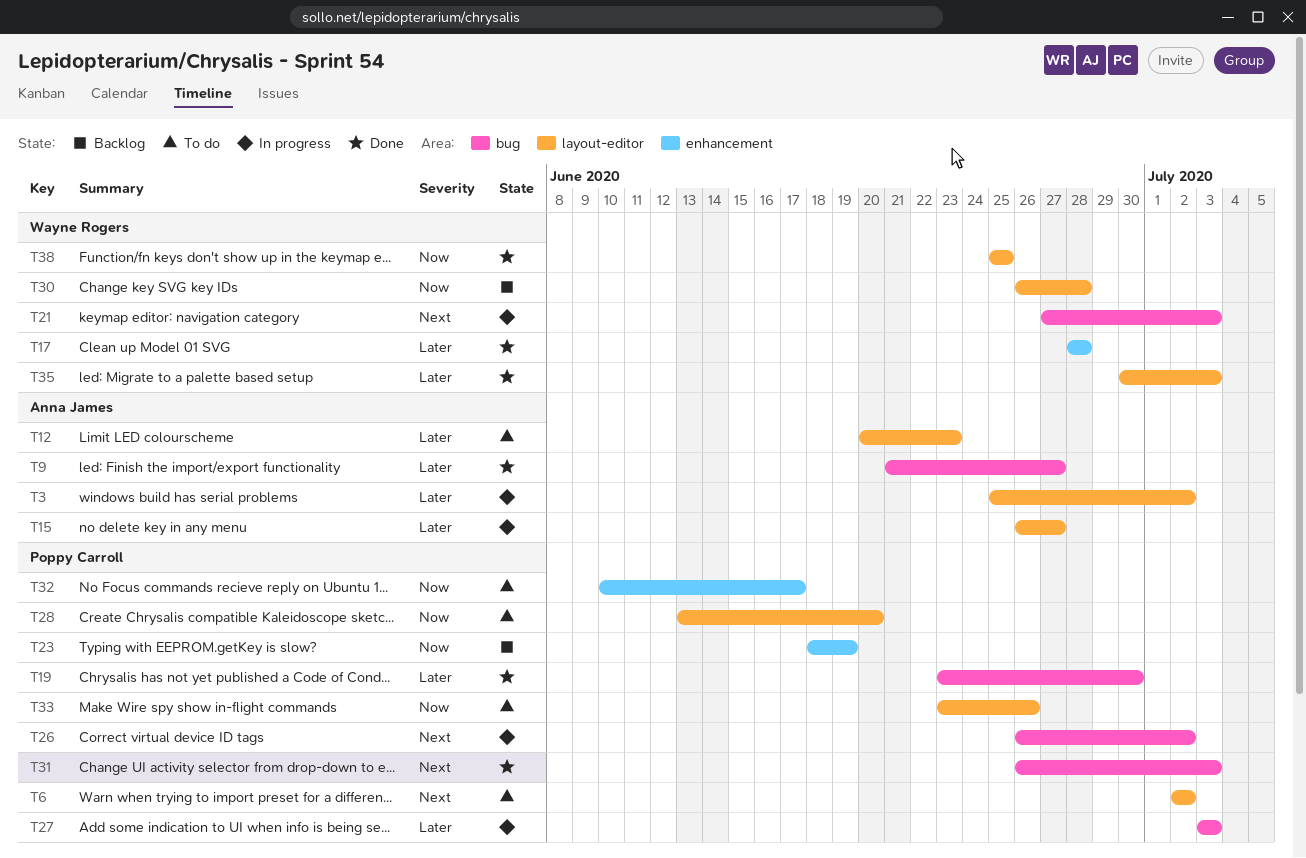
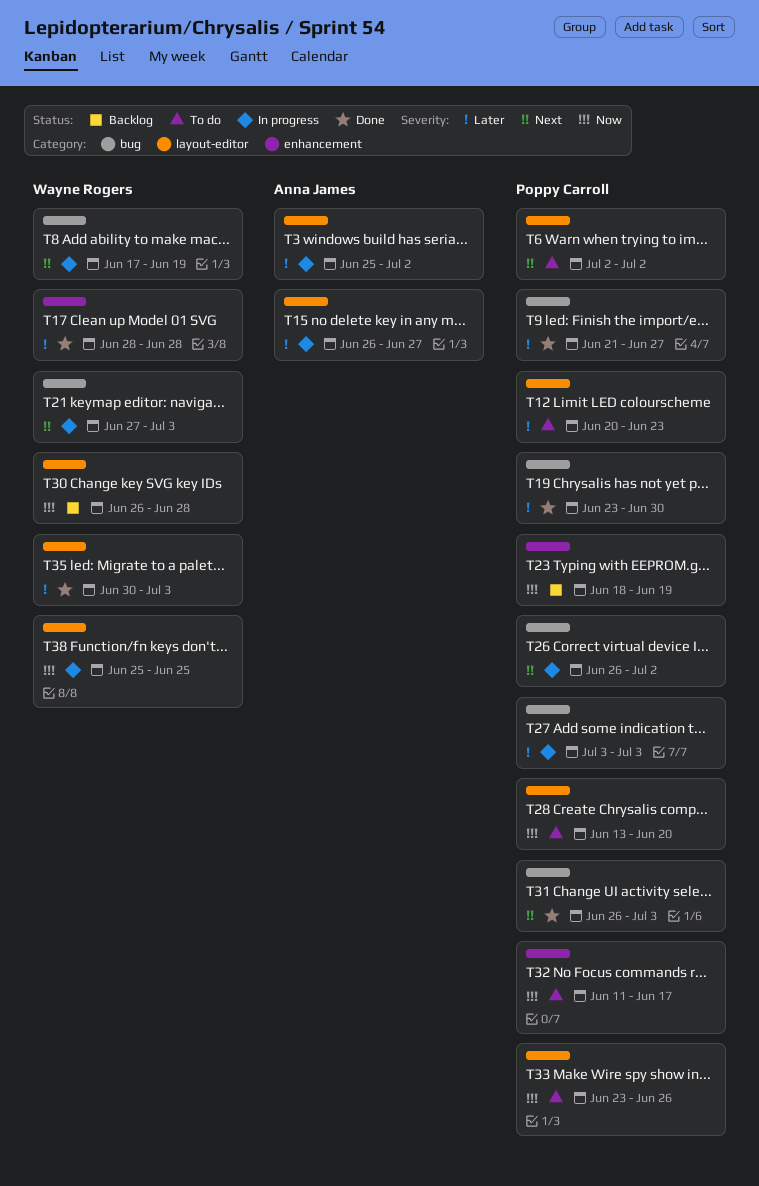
T8: none -> present
T9, owner: Anna James -> Poppy Carroll
T12, owner: Anna James -> Poppy Carroll
T32, start: Jun 10 -> Jun 11
T38, status: Done -> In progress

